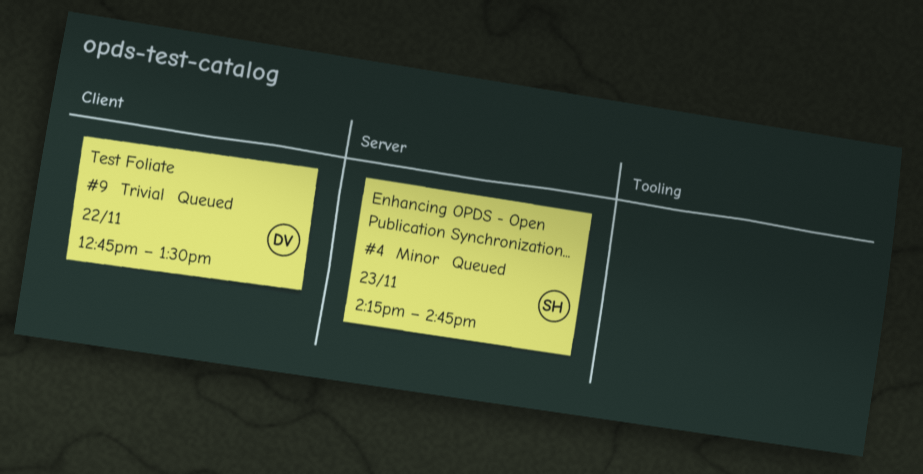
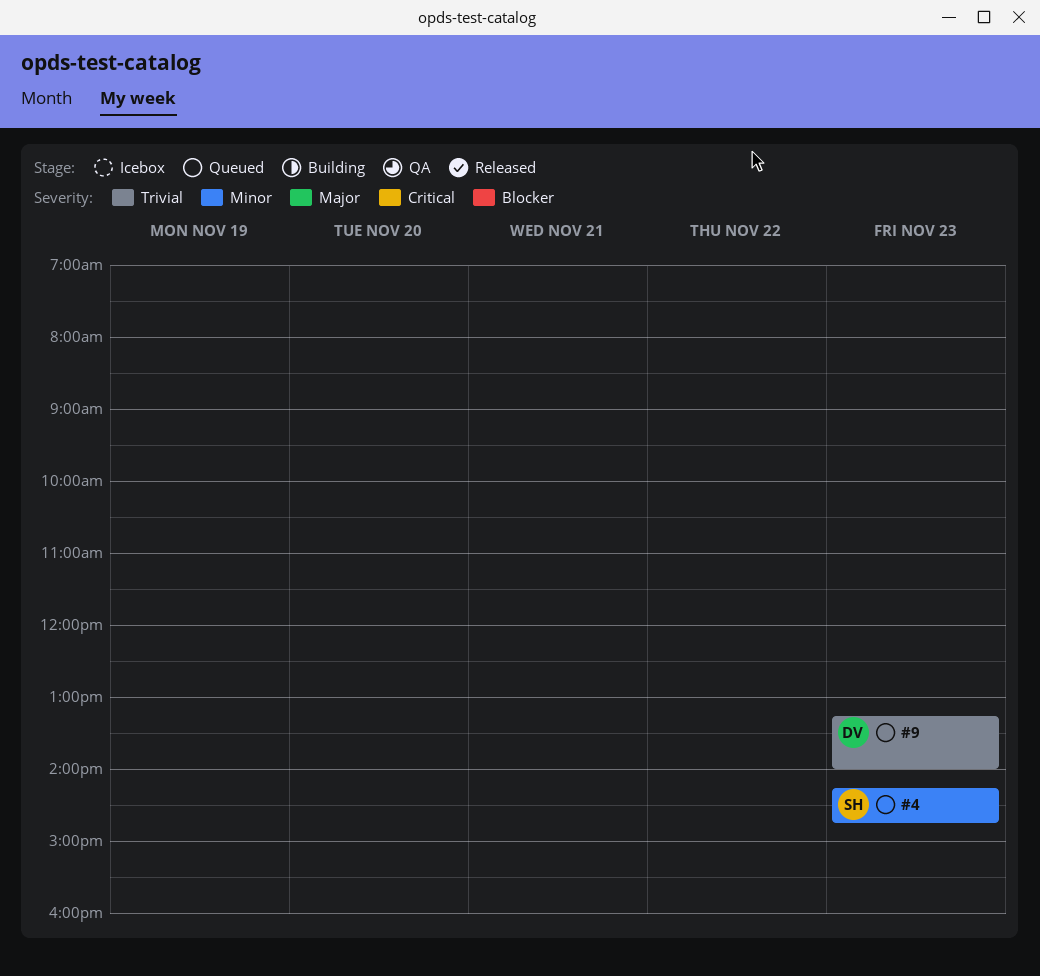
#9, day: Nov 22 -> Nov 23
#9, begins: 12:45 -> 13:15
#9, ends: 13:30 -> 14:00

